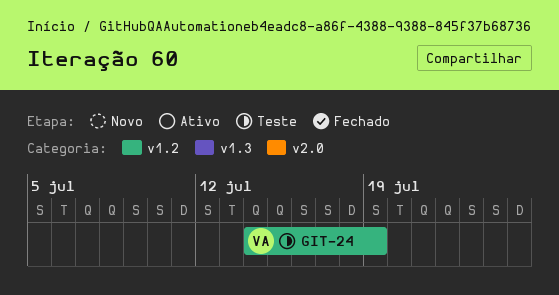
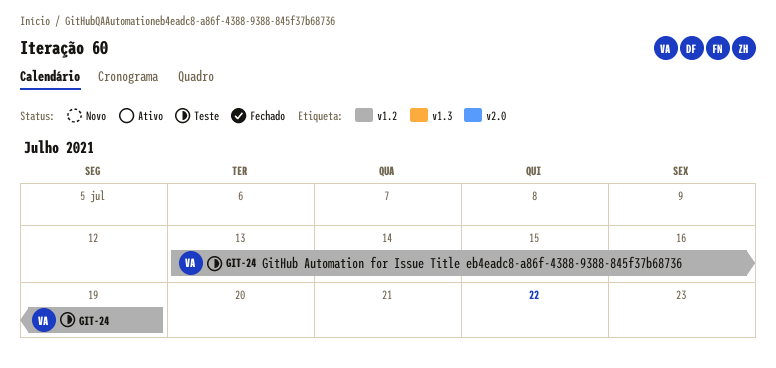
GIT-24, start: Jul 14 -> Jul 13

